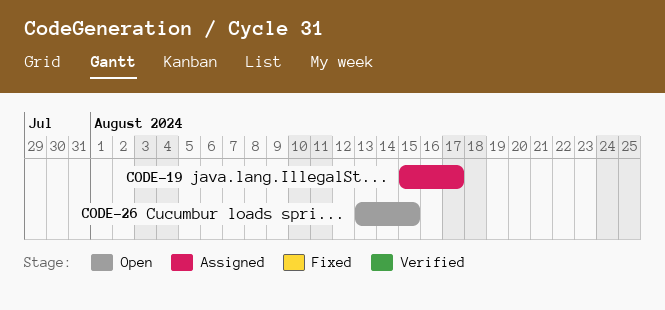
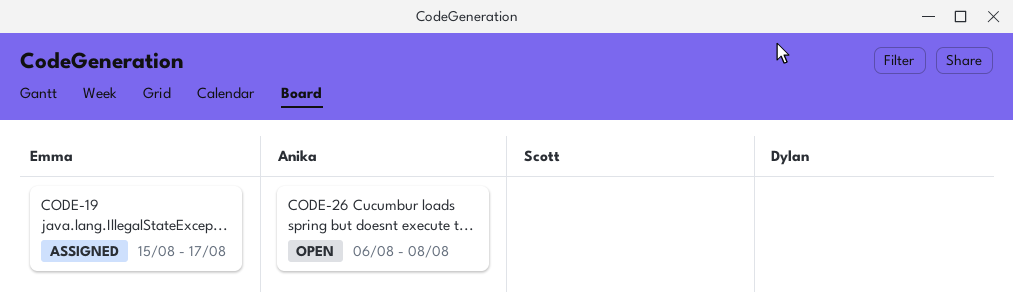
CODE-26, start: Aug 13 -> Aug 6
CODE-26, due: Aug 15 -> Aug 8

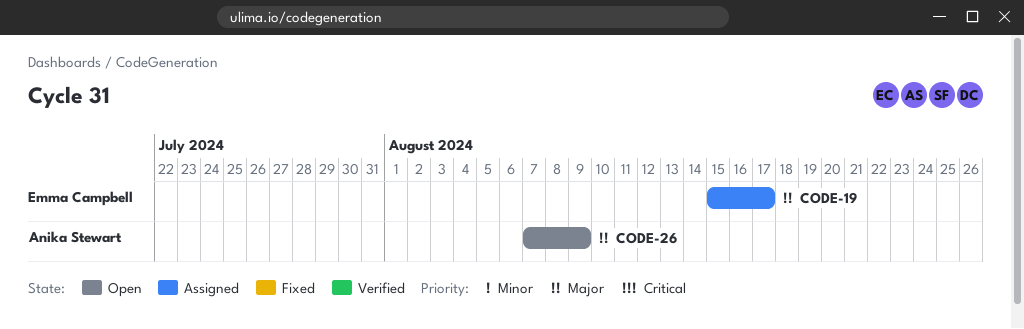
CODE-26, start: Aug 6 -> Aug 7
CODE-26, due: Aug 8 -> Aug 9

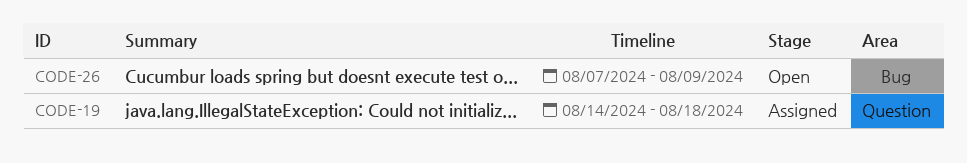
CODE-19, start: Aug 15 -> Aug 14
CODE-19, due: Aug 17 -> Aug 18

